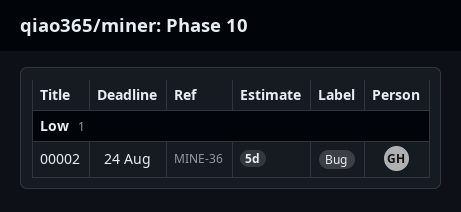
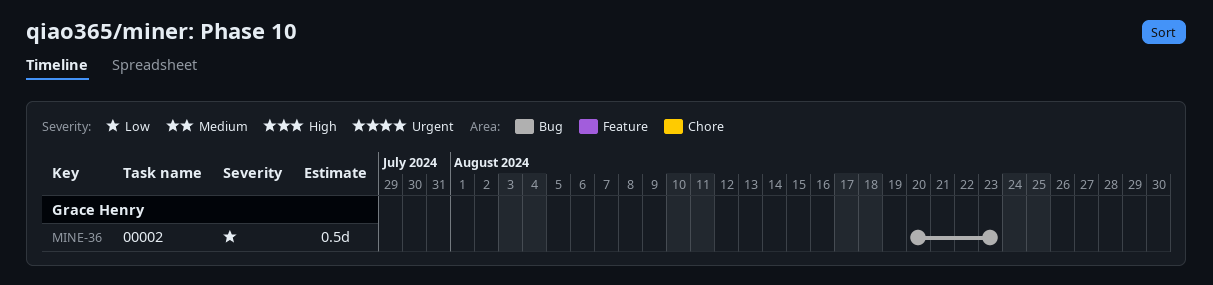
MINE-36, estimate: 5d -> 0.5d
MINE-36, due: Aug 24 -> Aug 23

